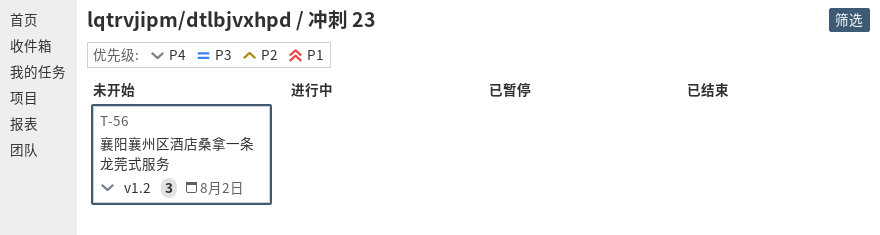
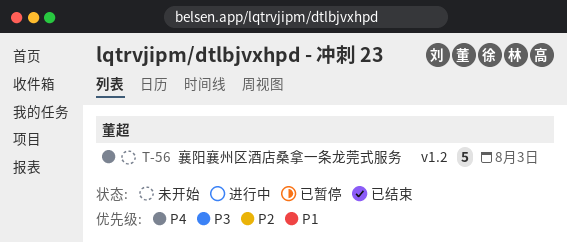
T-56, estimate: 3 -> 5
T-56, due: Aug 2 -> Aug 3

